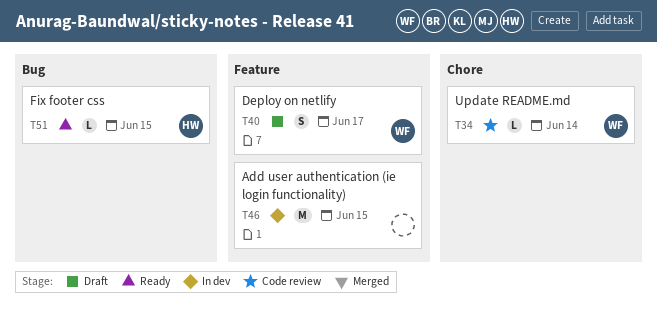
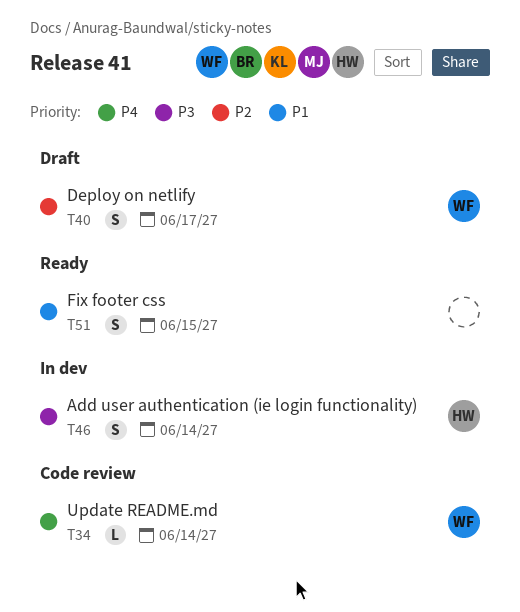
T46, owner: none -> HW
T46, estimate: M -> S
T46, due: Jun 15 -> Jun 14
T51, owner: HW -> none
T51, estimate: L -> S

